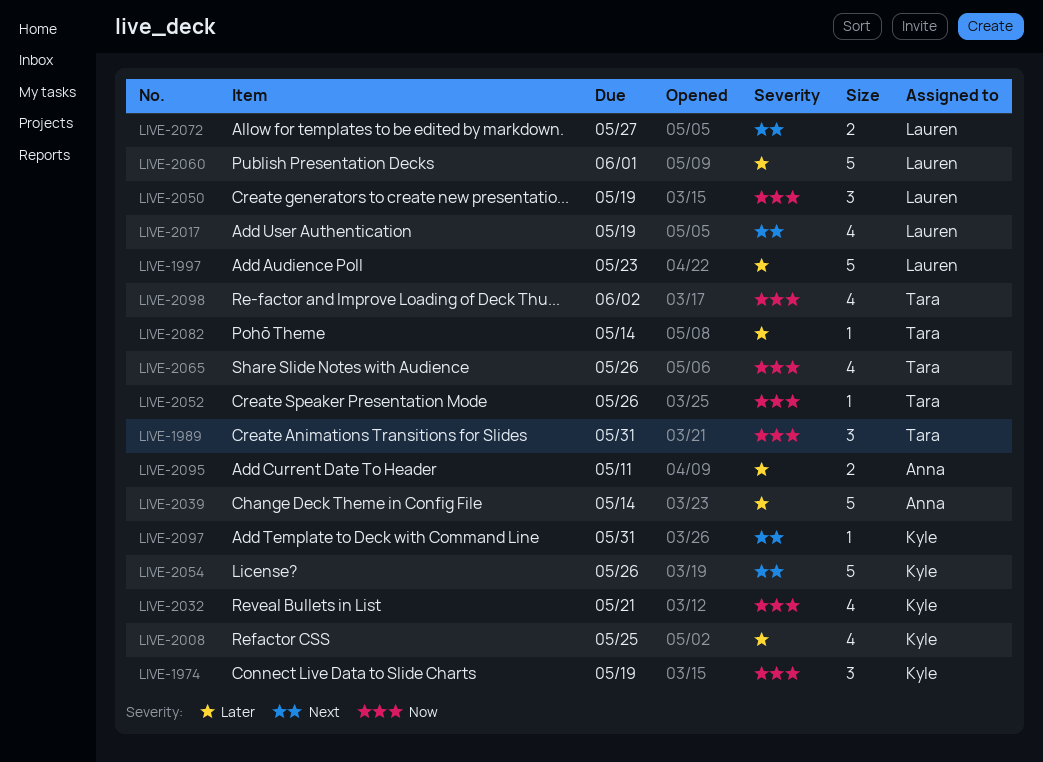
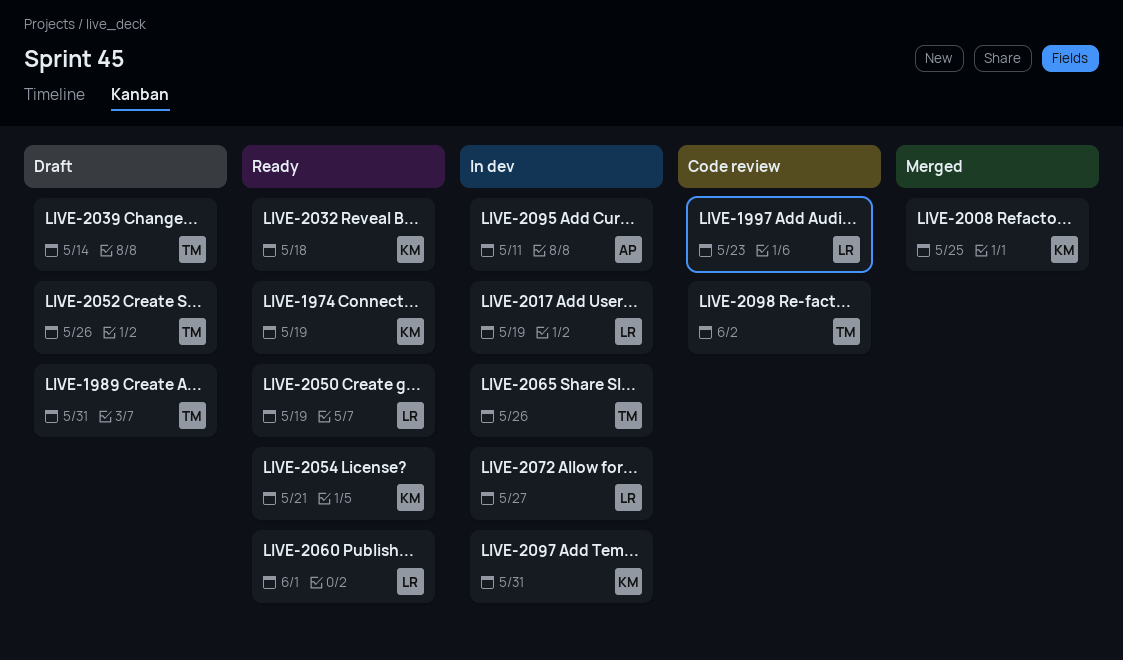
LIVE-2032, due: May 21 -> May 18
LIVE-2039, owner: Anna -> Tara
LIVE-2054, due: May 26 -> May 21
LIVE-2082: present -> none

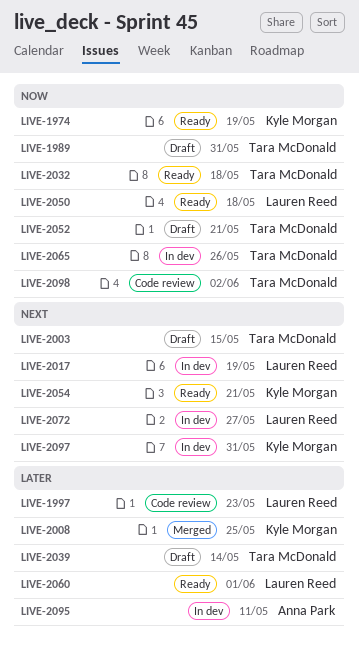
LIVE-2003: none -> present
LIVE-2032, owner: Kyle Morgan -> Tara McDonald
LIVE-2050, due: May 19 -> May 18
LIVE-2052, due: May 26 -> May 21

